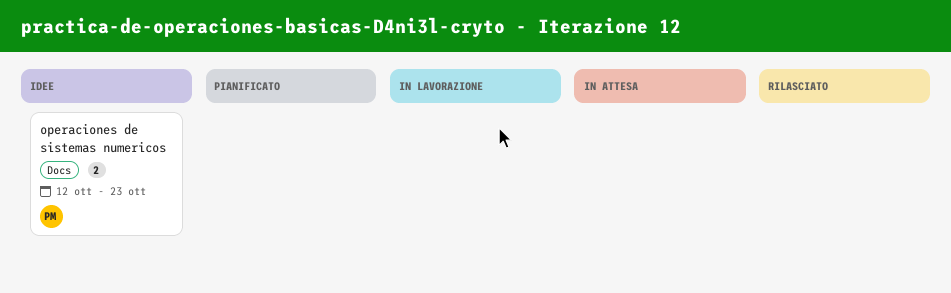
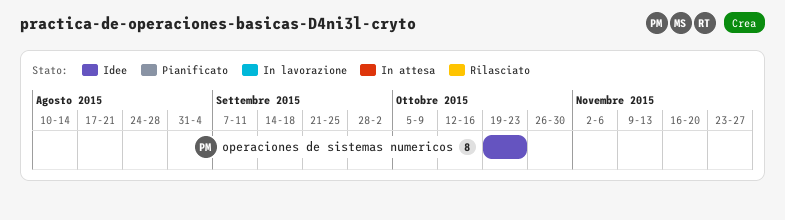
operaciones de sistemas numericos, estimate: 2 -> 8
operaciones de sistemas numericos, start: Oct 12 -> Oct 19

